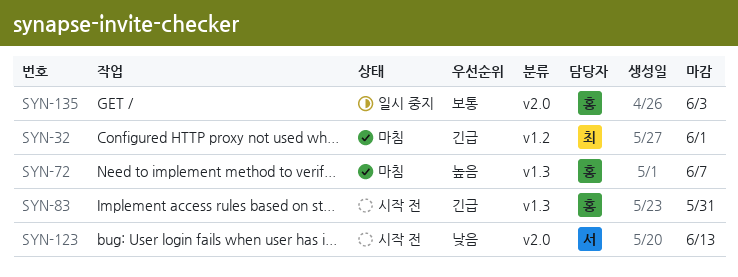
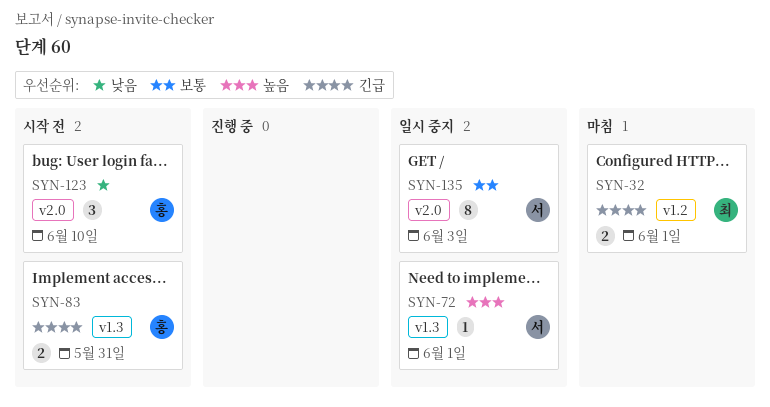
SYN-72, status: 마침 -> 일시 중지
SYN-72, owner: 홍 -> 서
SYN-72, due: Jun 7 -> Jun 1
SYN-123, owner: 서 -> 홍
SYN-123, due: Jun 13 -> Jun 10
SYN-135, owner: 홍 -> 서

